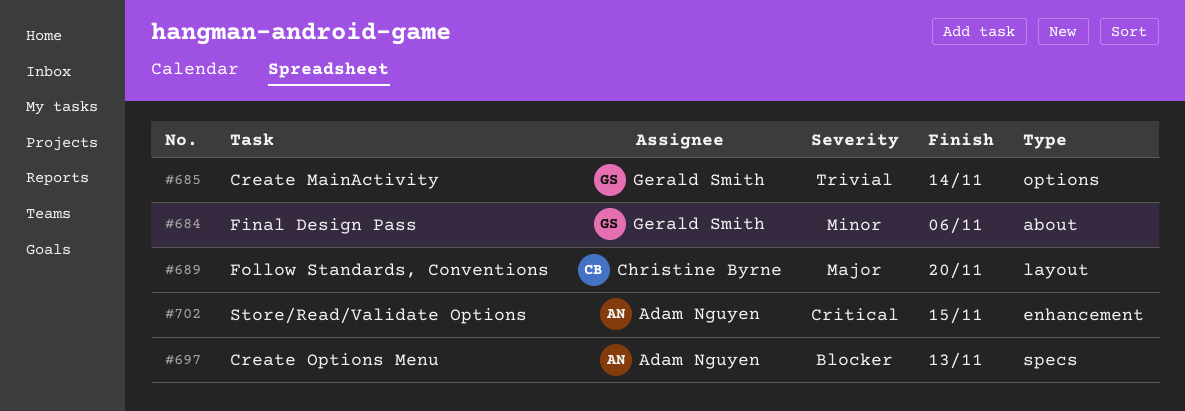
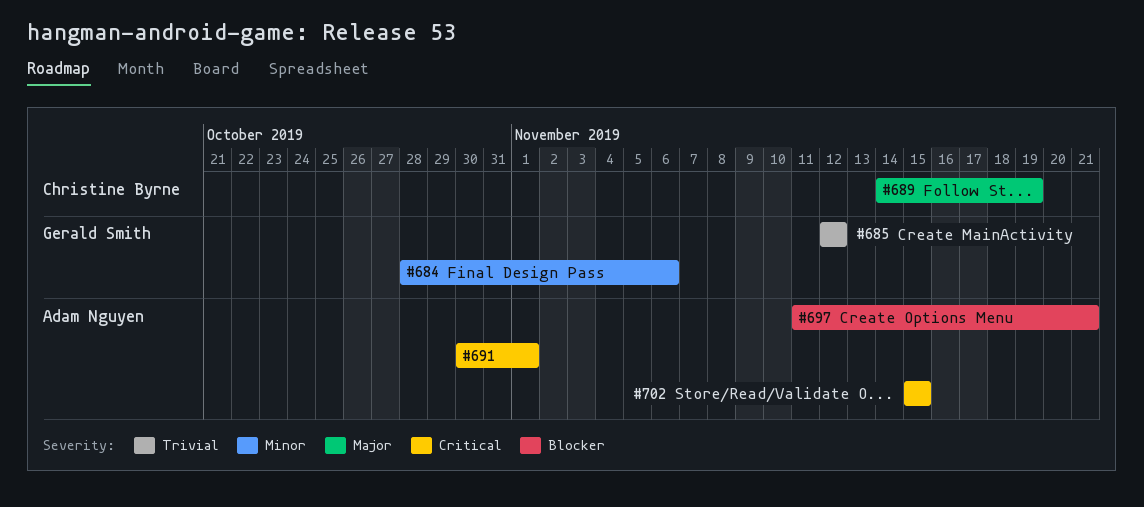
#685, due: Nov 14 -> Nov 12
#689, due: Nov 20 -> Nov 19
#691: none -> present
#697, due: Nov 13 -> Nov 21

